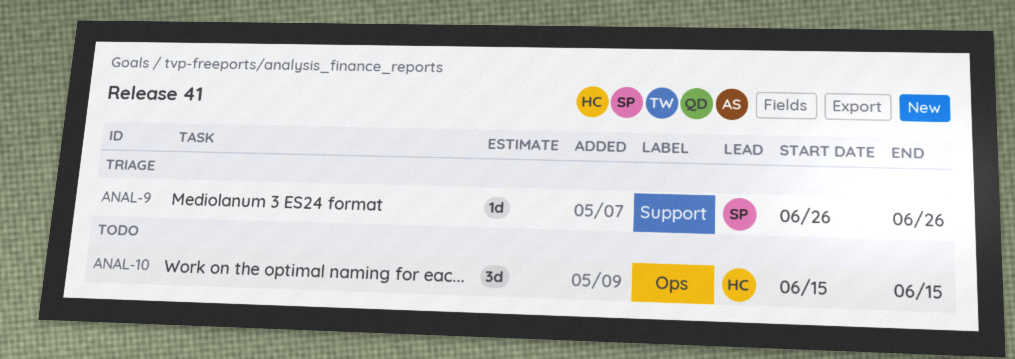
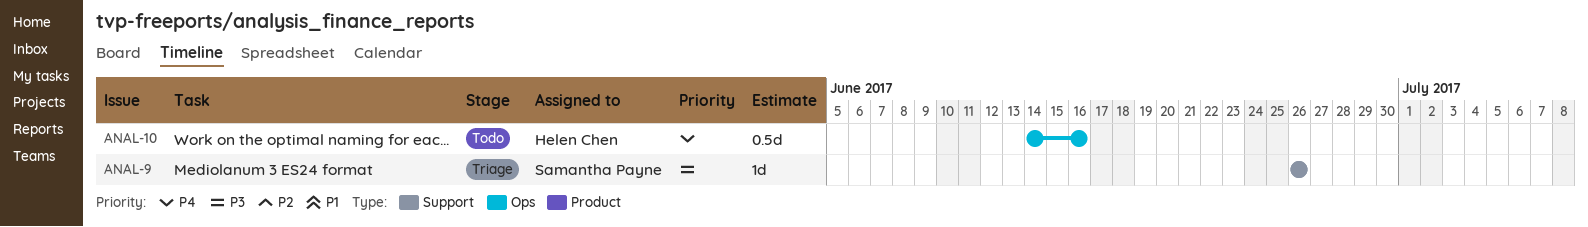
ANAL-10, estimate: 3d -> 0.5d
ANAL-10, start: Jun 15 -> Jun 14
ANAL-10, due: Jun 15 -> Jun 16

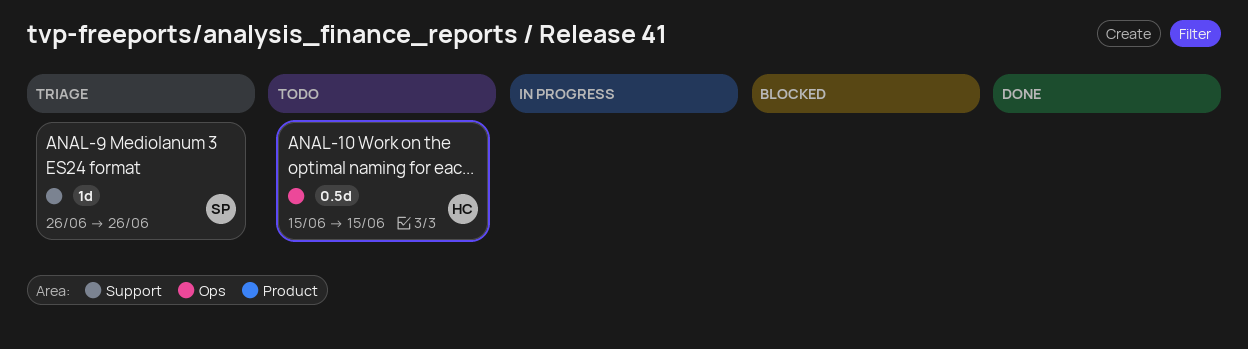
ANAL-10, start: Jun 14 -> Jun 15
ANAL-10, due: Jun 16 -> Jun 15

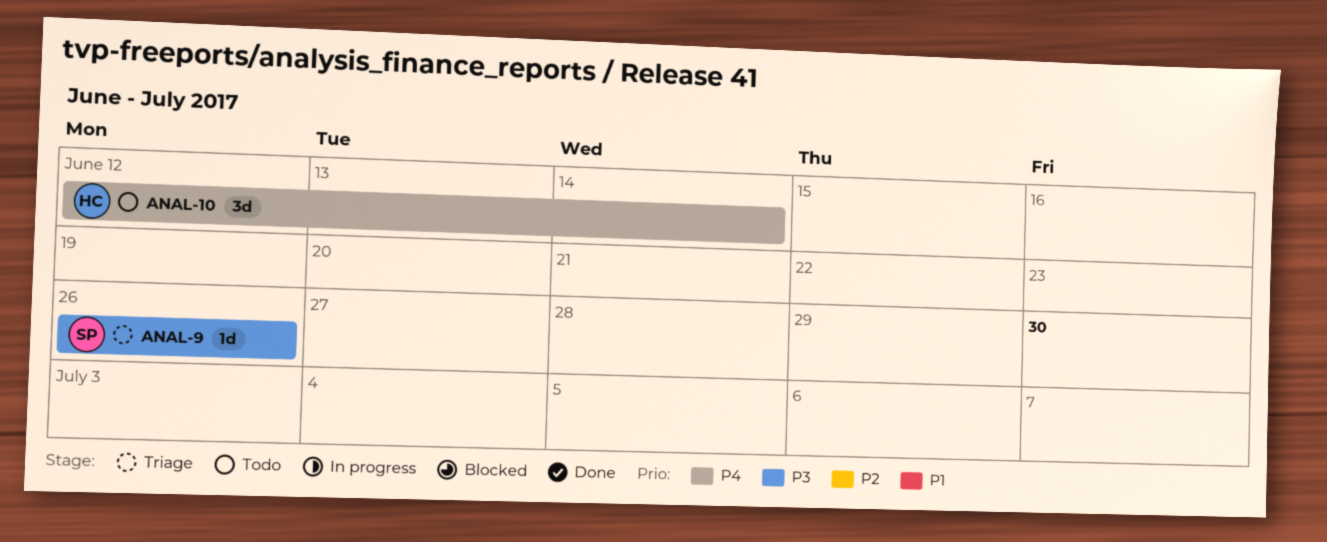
ANAL-10, estimate: 0.5d -> 3d
ANAL-10, start: Jun 15 -> Jun 12
ANAL-10, due: Jun 15 -> Jun 14

